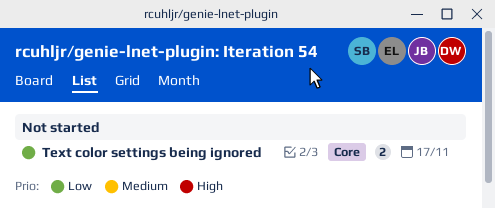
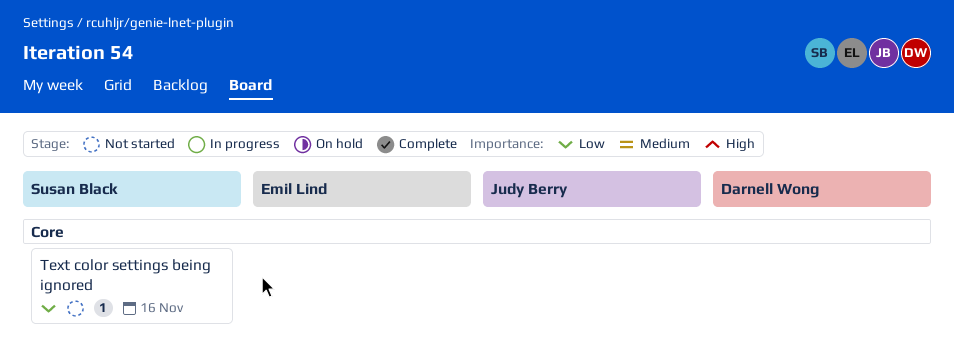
Text color settings being ignored, estimate: 2 -> 1
Text color settings being ignored, due: Nov 17 -> Nov 16

